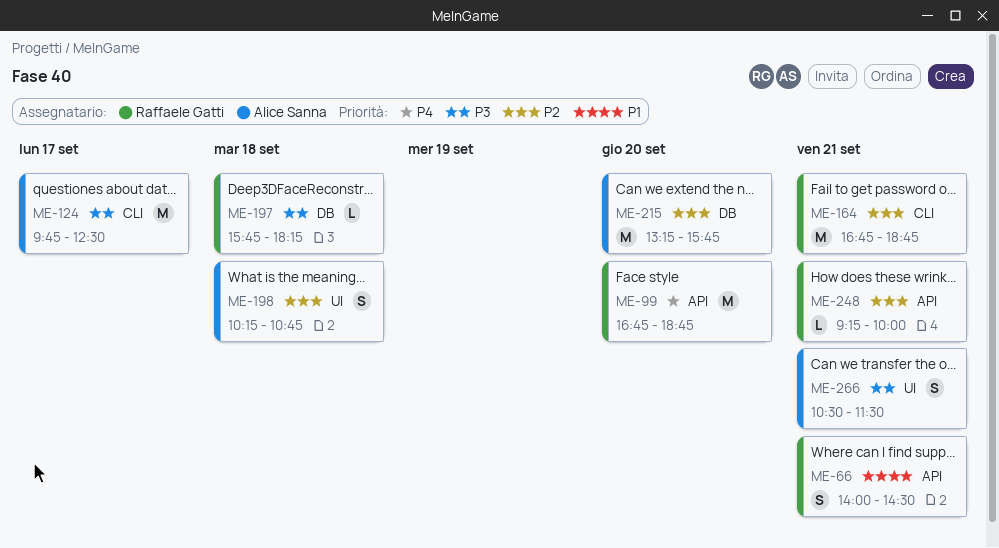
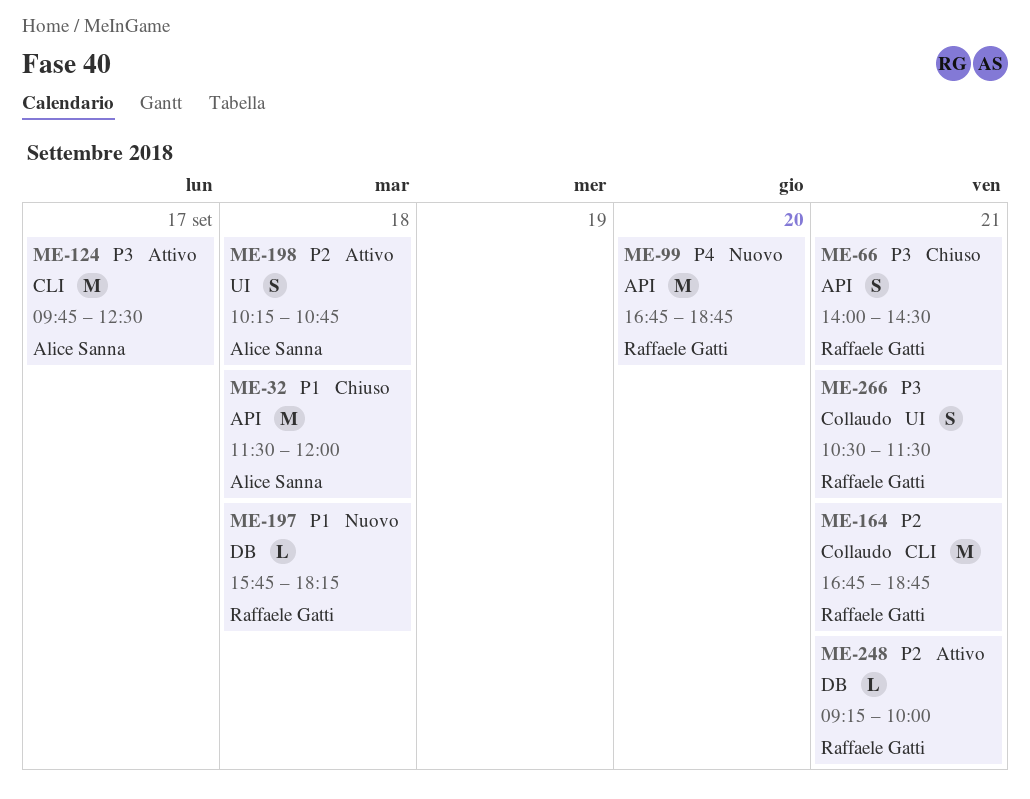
ME-32: none -> present
ME-66, priority: P1 -> P3
ME-197, priority: P3 -> P1
ME-215: present -> none
ME-248, label: API -> DB
ME-266, owner: Alice Sanna -> Raffaele Gatti

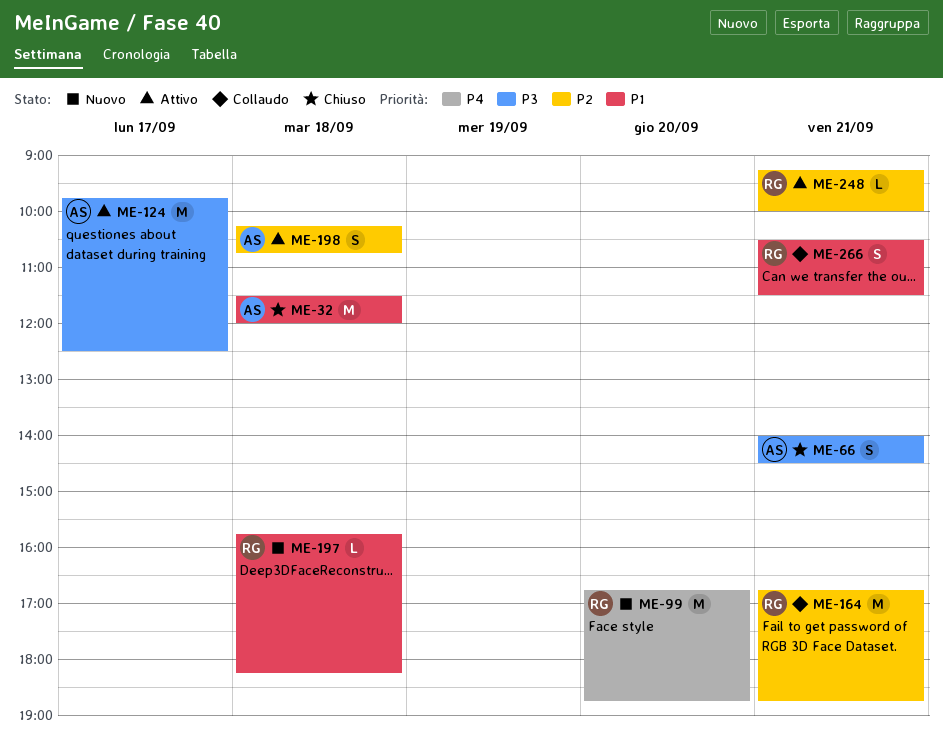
ME-66, owner: Raffaele Gatti -> Alice Sanna
ME-266, priority: P3 -> P1

